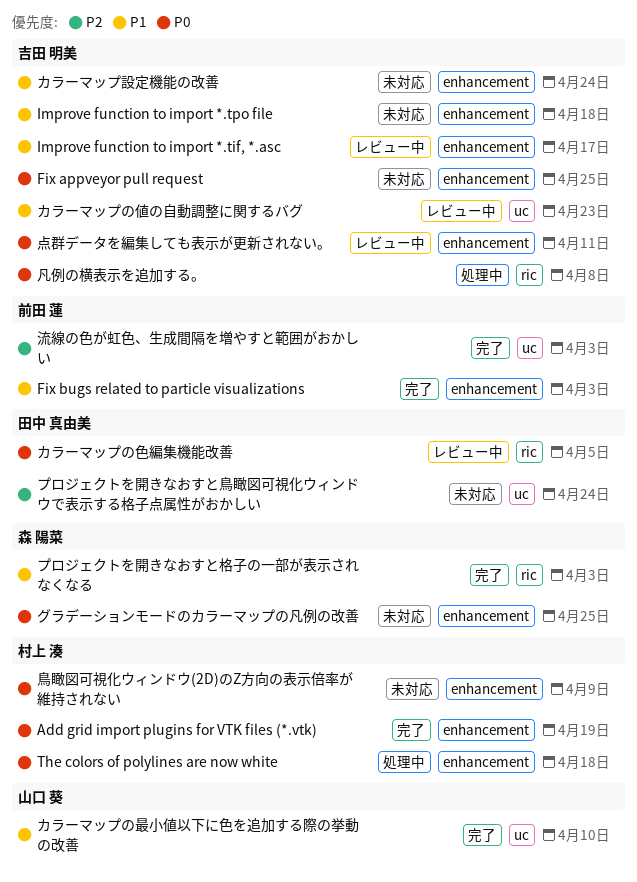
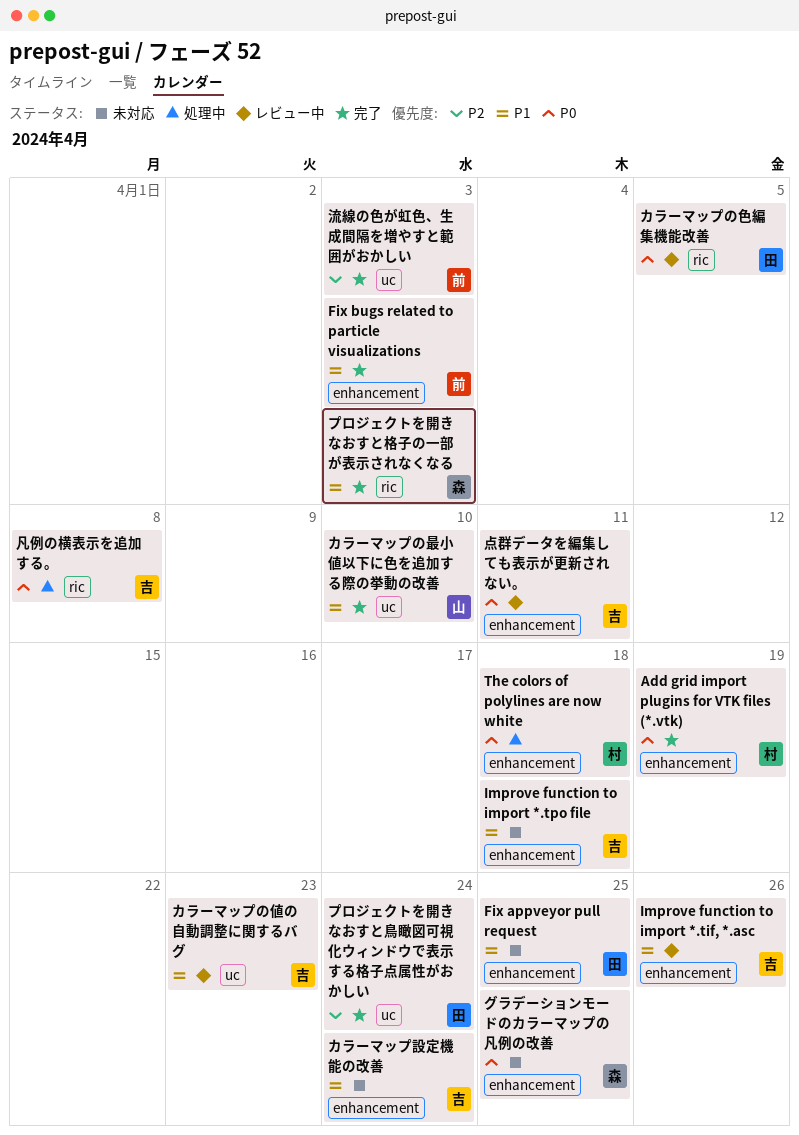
Fix appveyor pull request, owner: 吉田 明美 -> 田中 真由美
Fix appveyor pull request, priority: P0 -> P1
Improve function to import *.tif, *.asc, due: Apr 17 -> Apr 26
プロジェクトを開きなおすと鳥瞰図可視化ウィンドウで表示する格子点属性がおかしい, status: 未対応 -> 完了
鳥瞰図可視化ウィンドウ(2D)のZ方向の表示倍率が維持されない: present -> none

